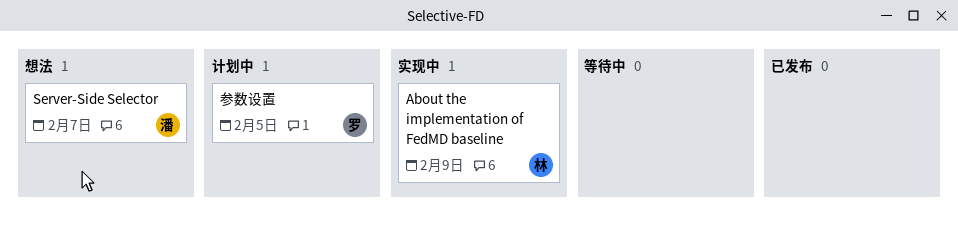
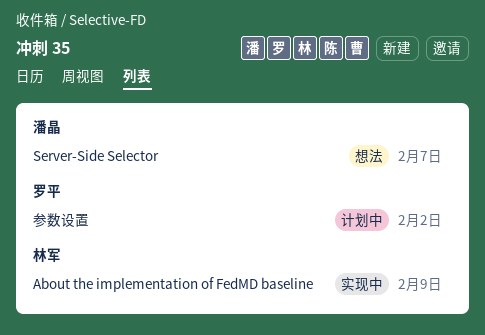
参数设置, due: Feb 5 -> Feb 2

